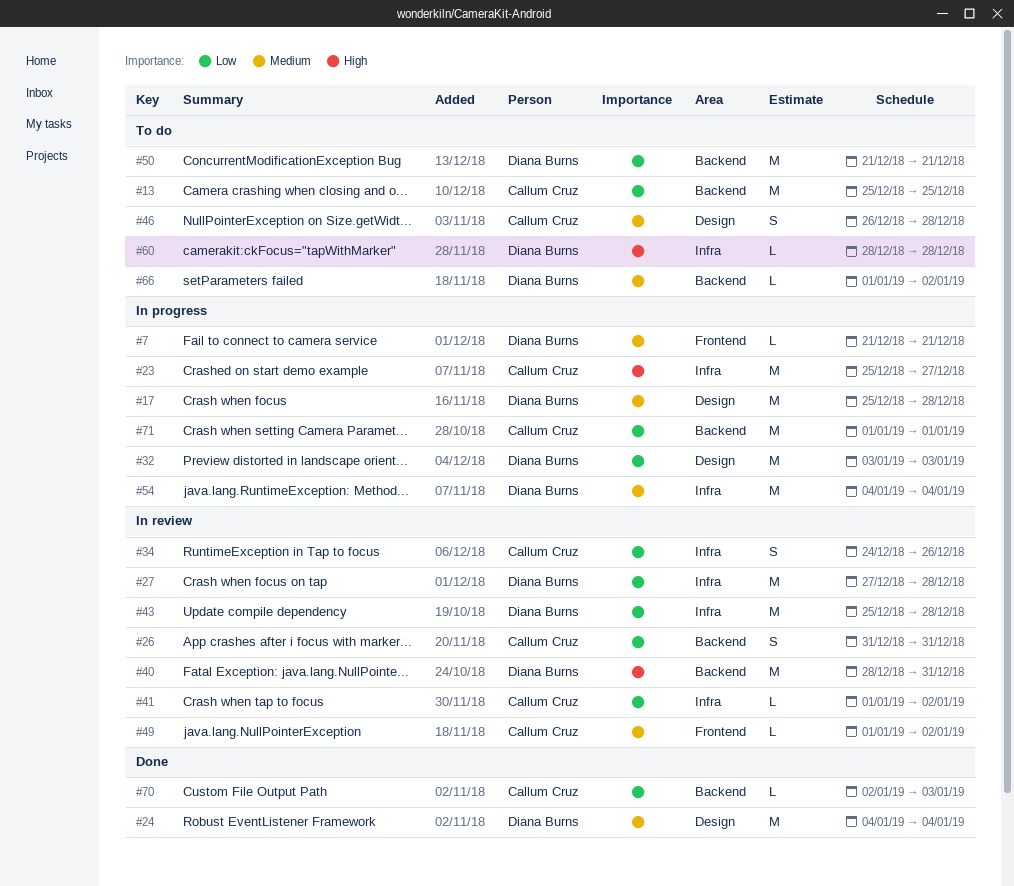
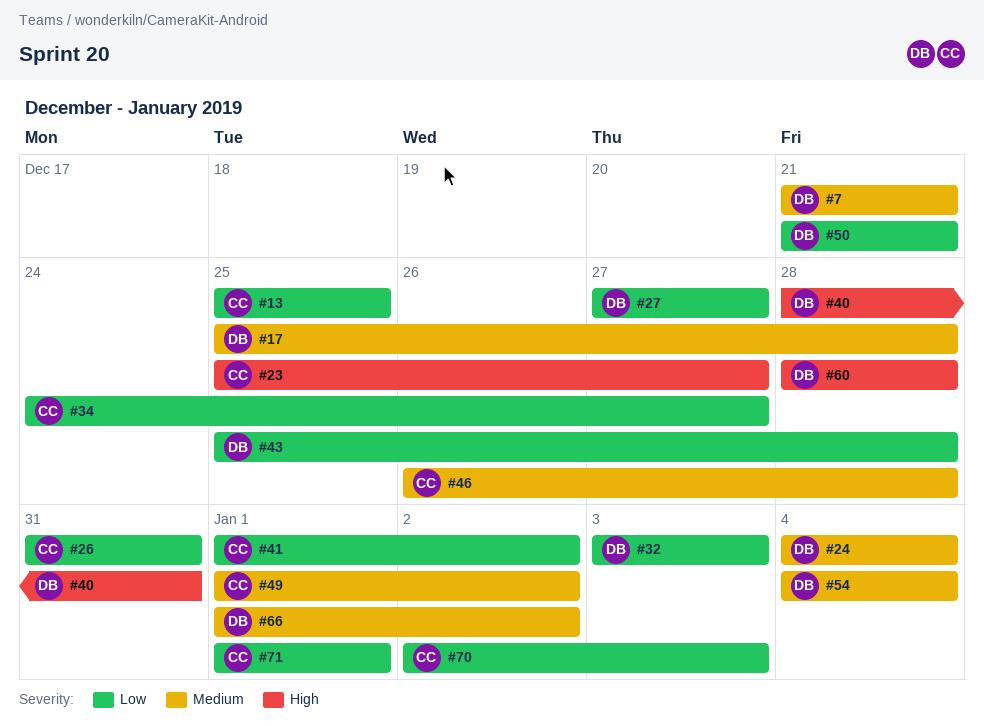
#27, due: Dec 28 -> Dec 27
#34, due: Dec 26 -> Dec 27

